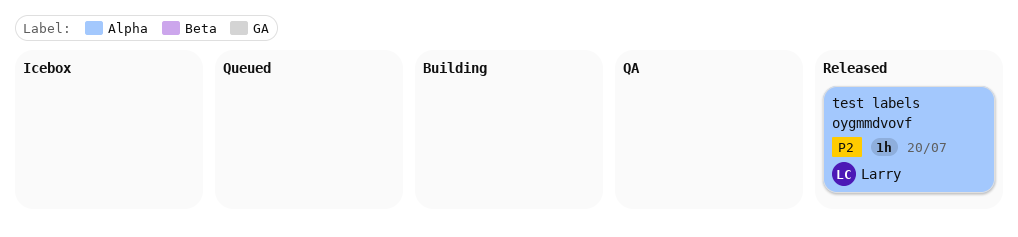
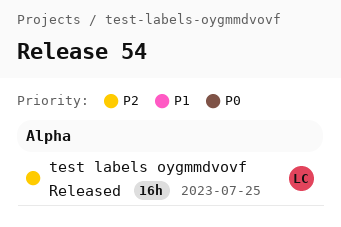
test labels oygmmdvovf, estimate: 1h -> 16h
test labels oygmmdvovf, due: Jul 20 -> Jul 25

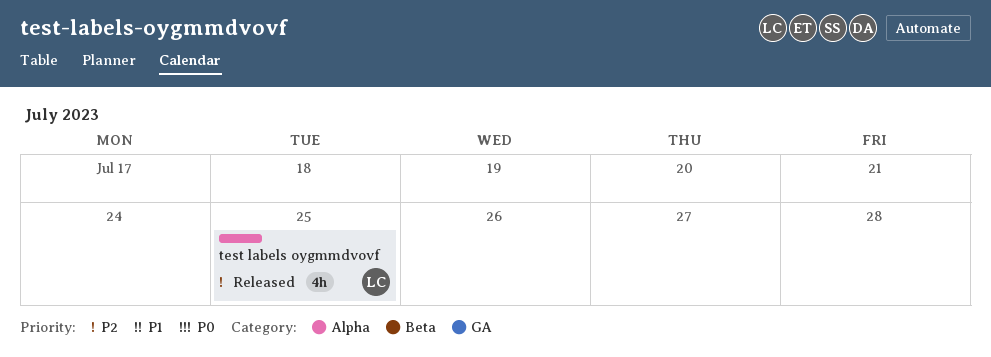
test labels oygmmdvovf, estimate: 16h -> 4h

